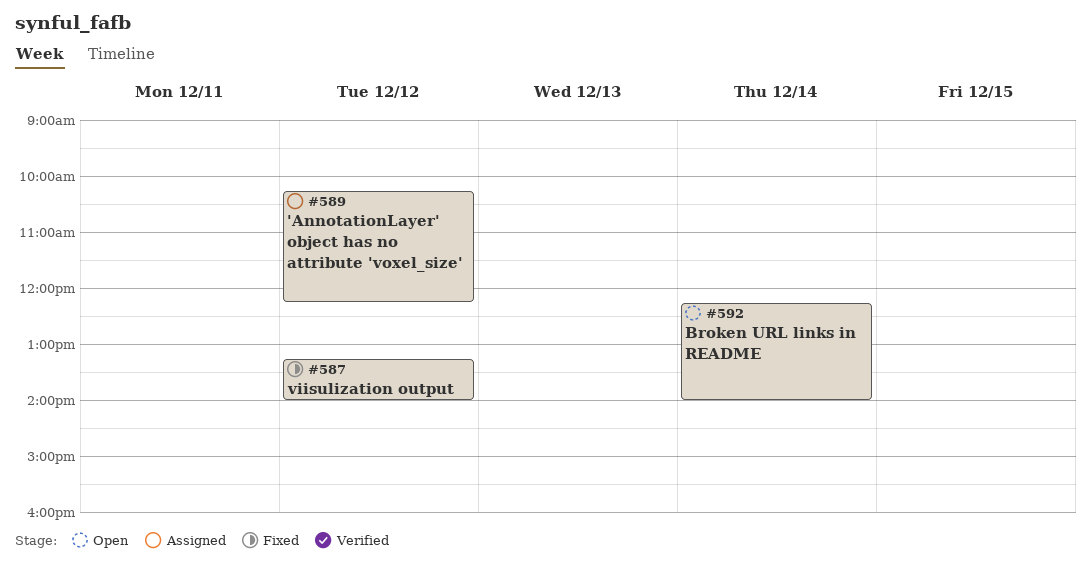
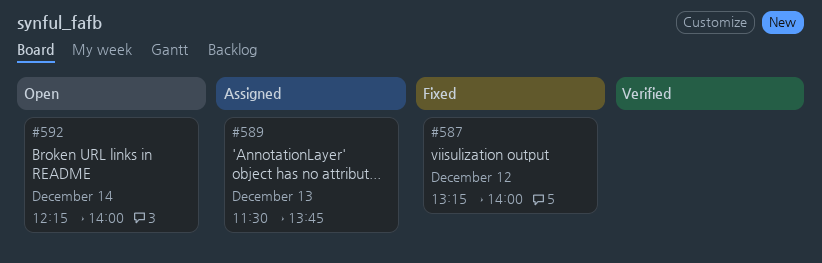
#589, day: Dec 12 -> Dec 13
#589, begins: 10:15 -> 11:30
#589, ends: 12:15 -> 13:45

